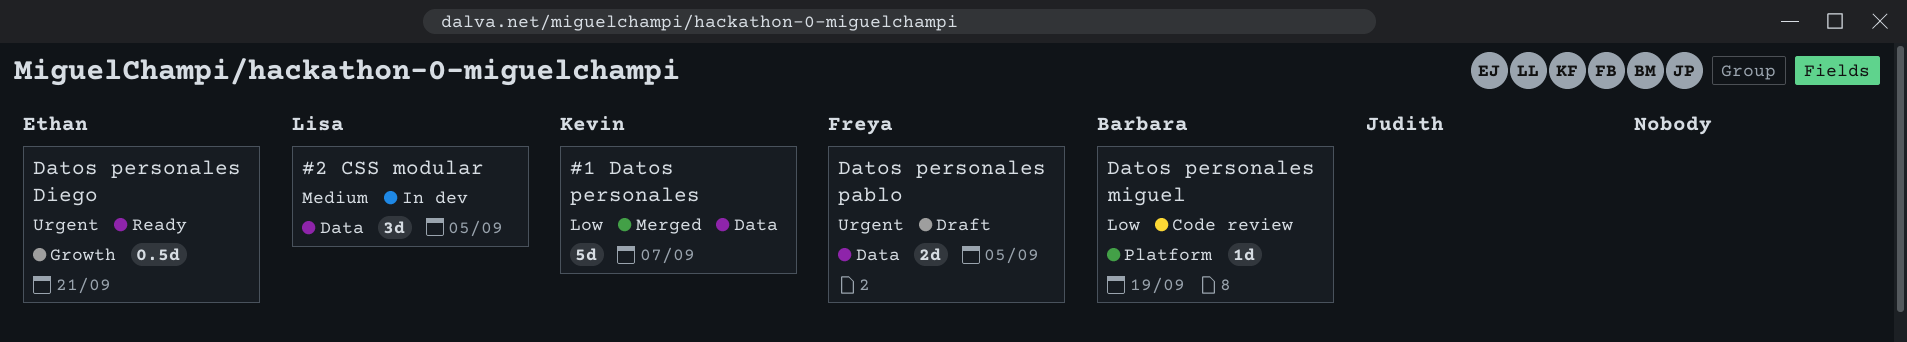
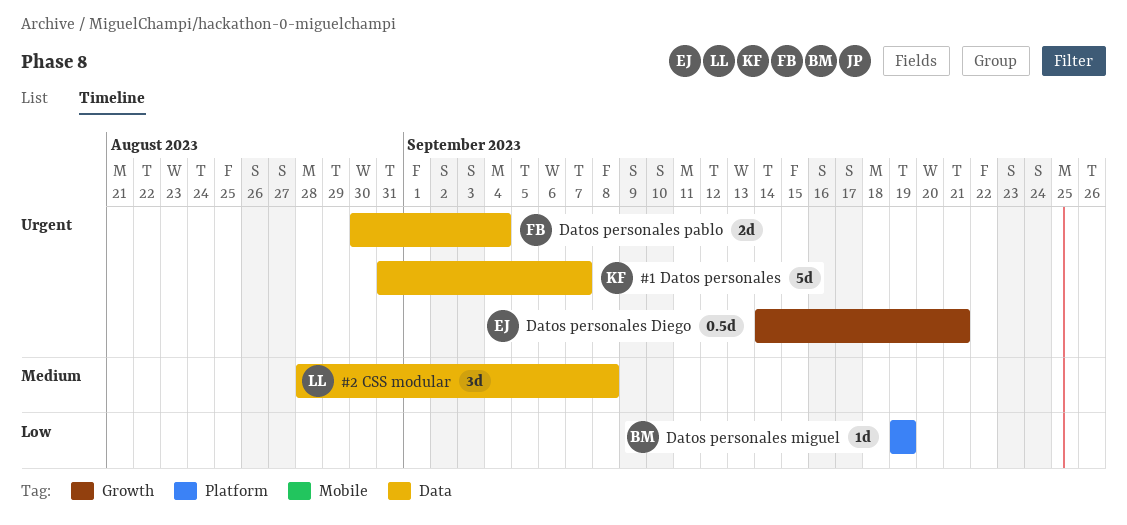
#1 Datos personales, priority: Low -> Urgent
#2 CSS modular, due: Sep 5 -> Sep 8
Datos personales pablo, due: Sep 5 -> Sep 4

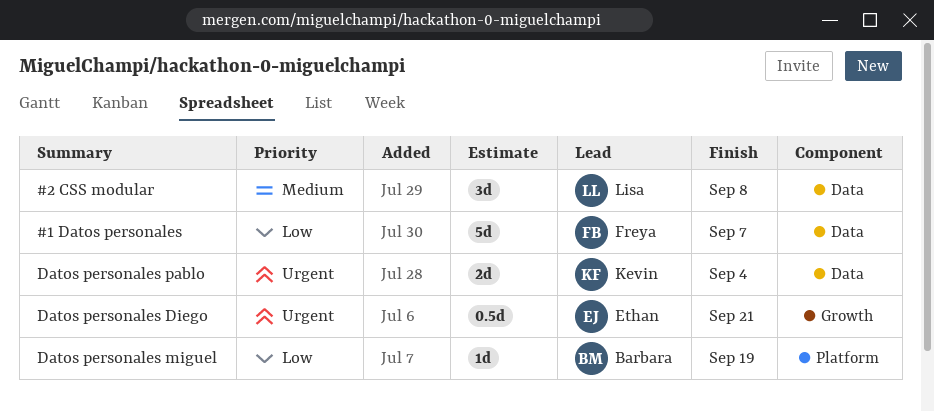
#1 Datos personales, owner: Kevin -> Freya
#1 Datos personales, priority: Urgent -> Low
Datos personales pablo, owner: Freya -> Kevin

